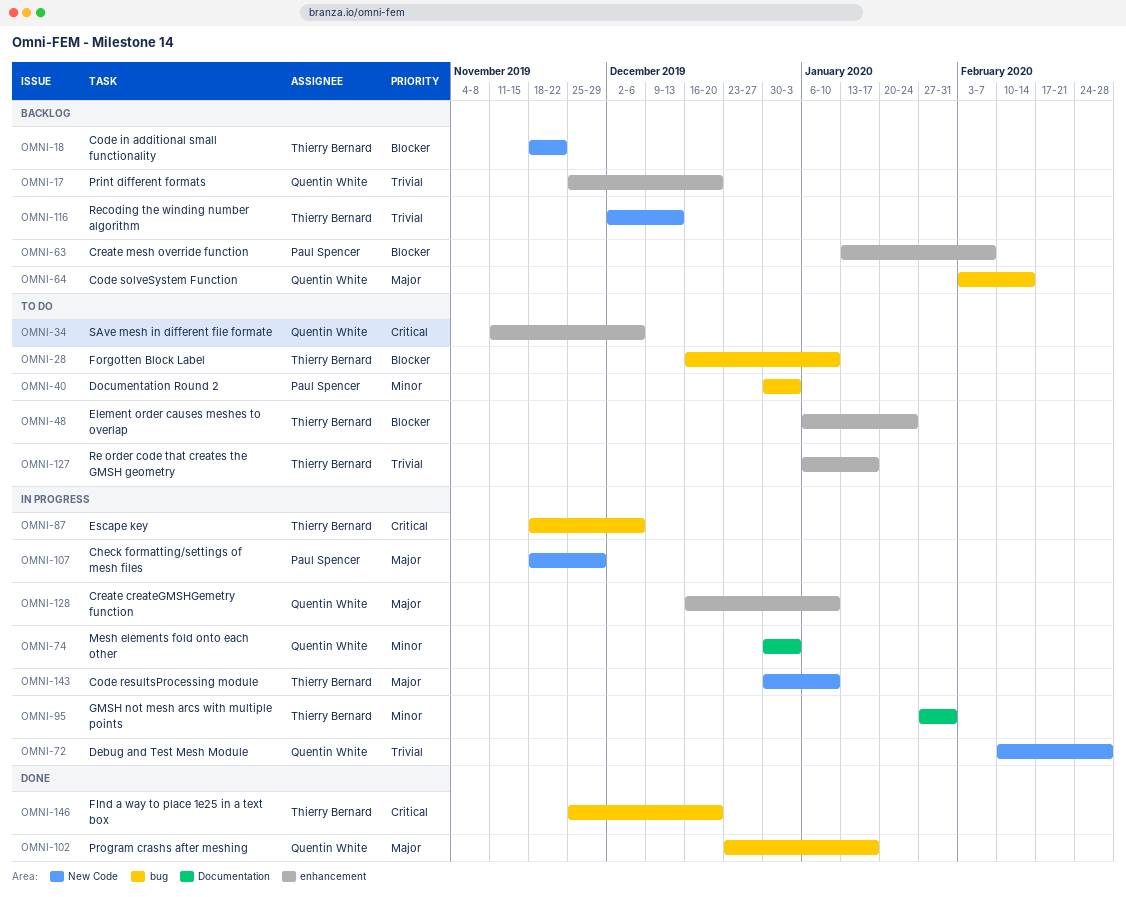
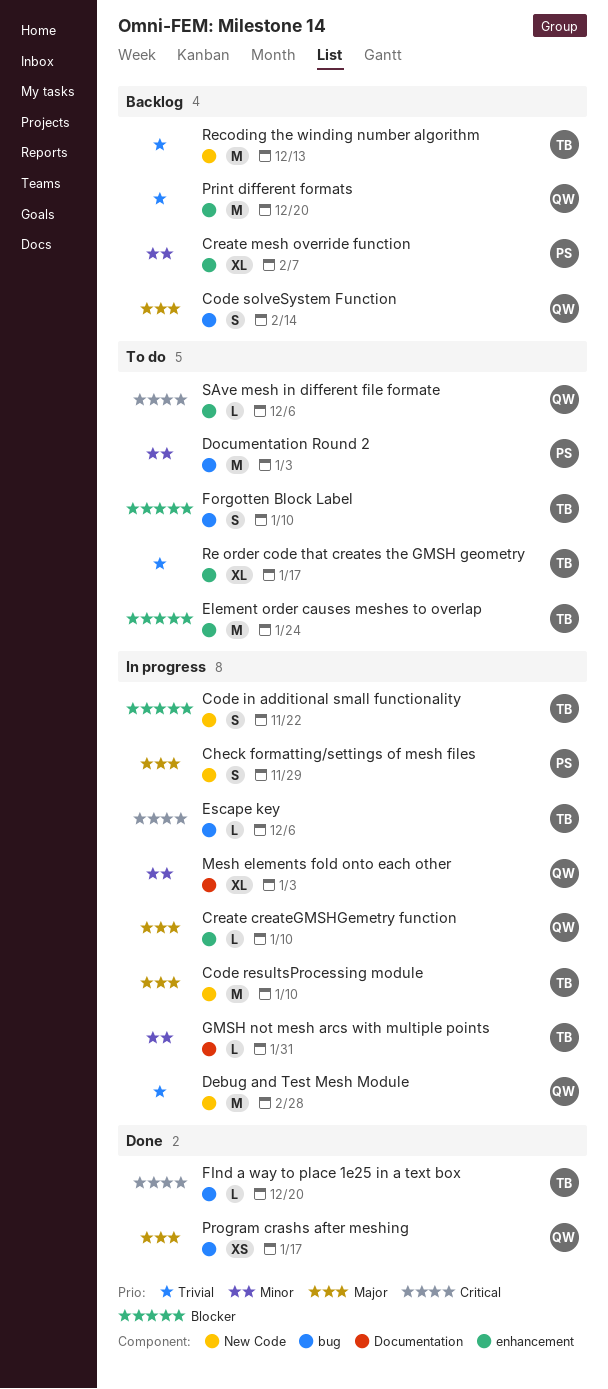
Code in additional small functionality, status: Backlog -> In progress
Create mesh override function, priority: Blocker -> Minor

